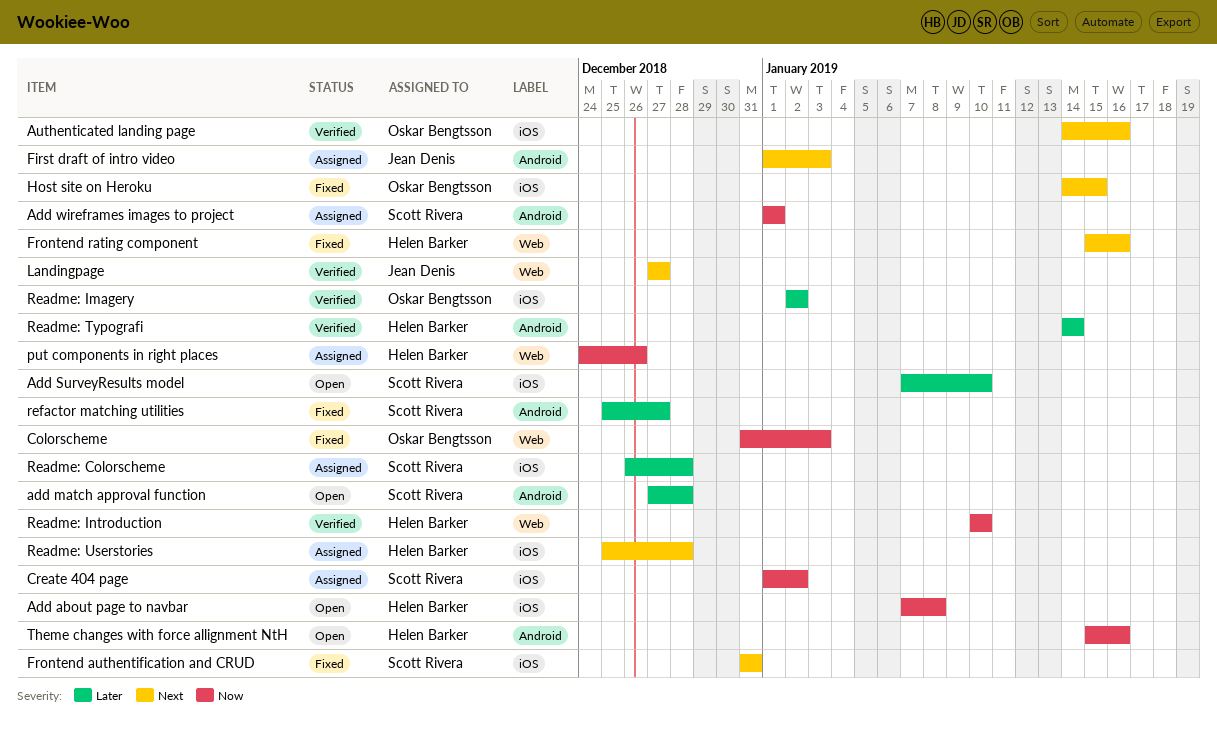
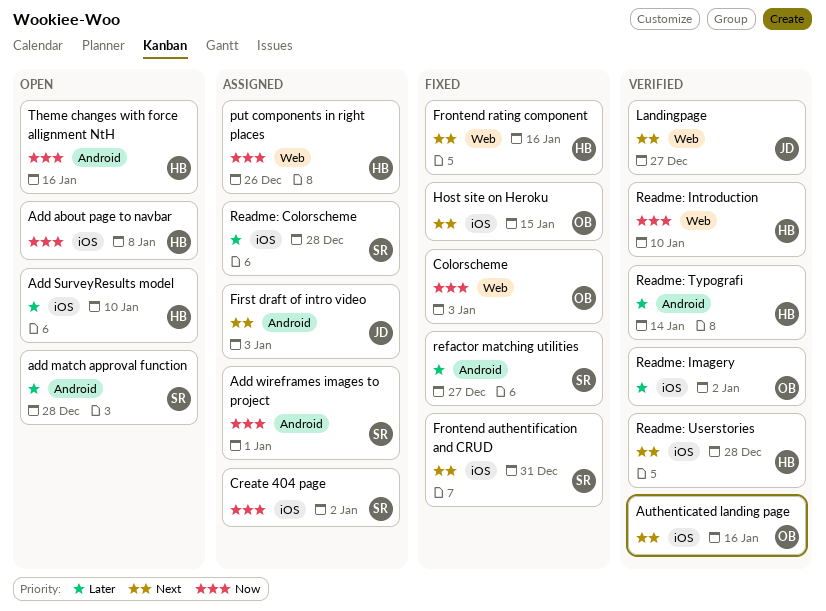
Add SurveyResults model, owner: Scott Rivera -> Helen Barker
Readme: Userstories, status: Assigned -> Verified

